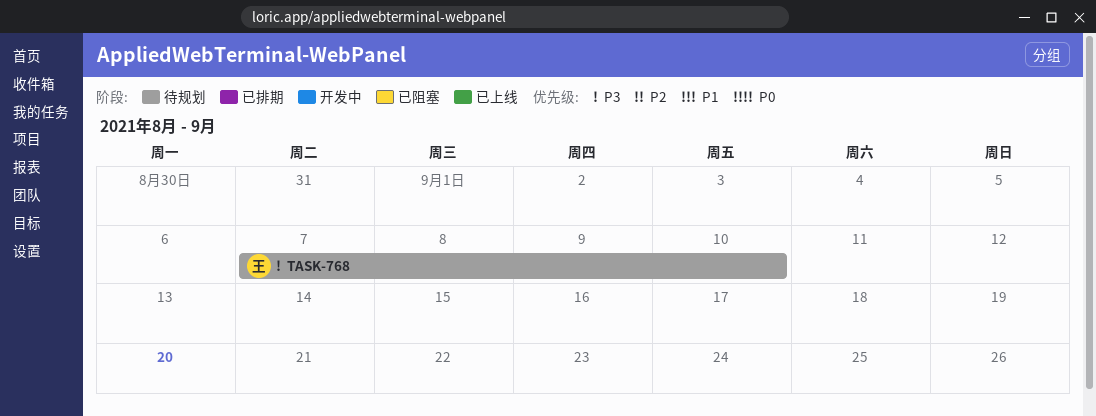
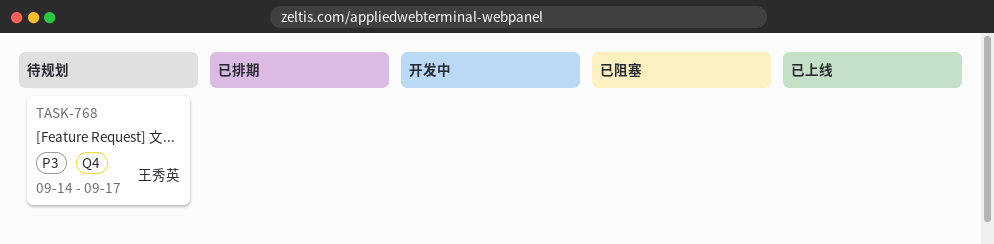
TASK-768, start: Sep 7 -> Sep 14
TASK-768, due: Sep 10 -> Sep 17

